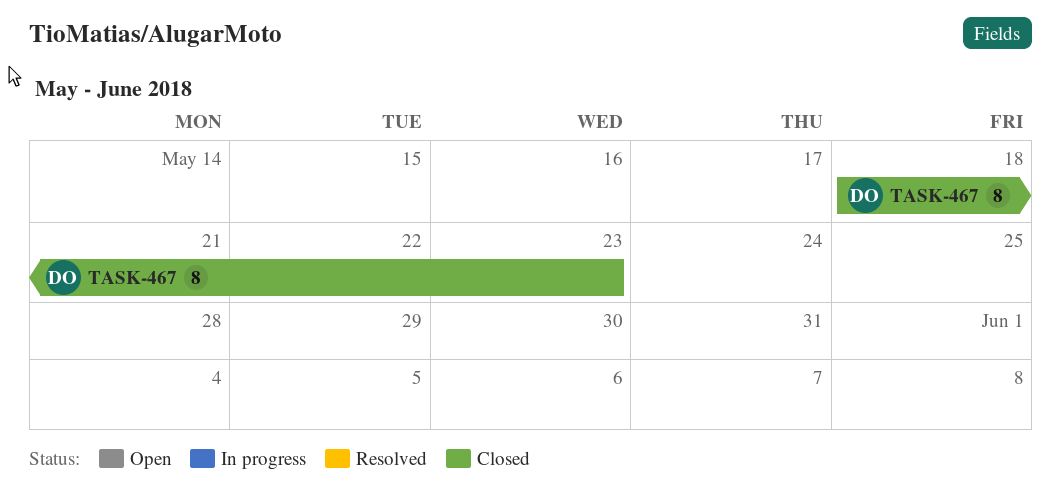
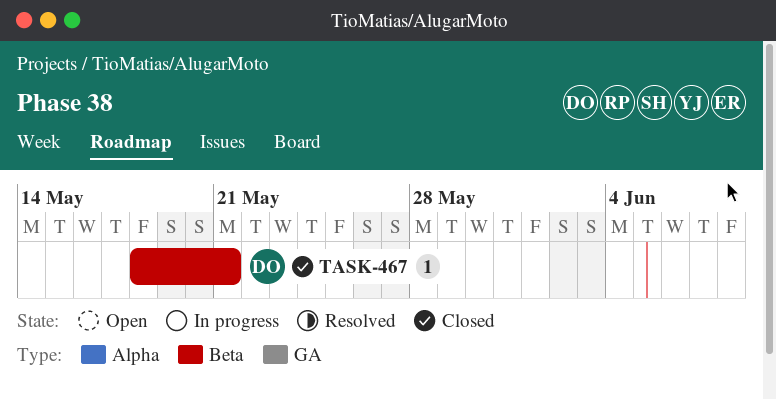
TASK-467, estimate: 8 -> 1
TASK-467, due: May 23 -> May 21

